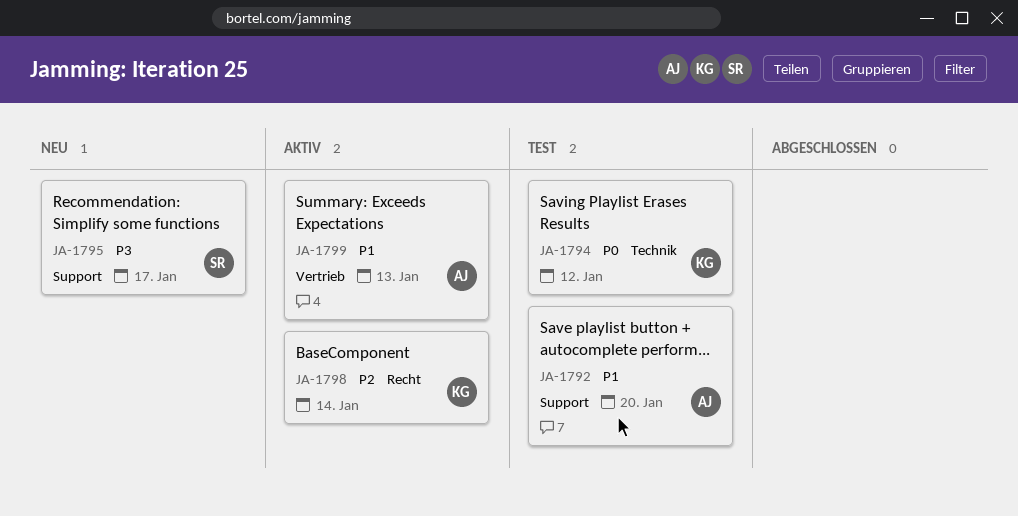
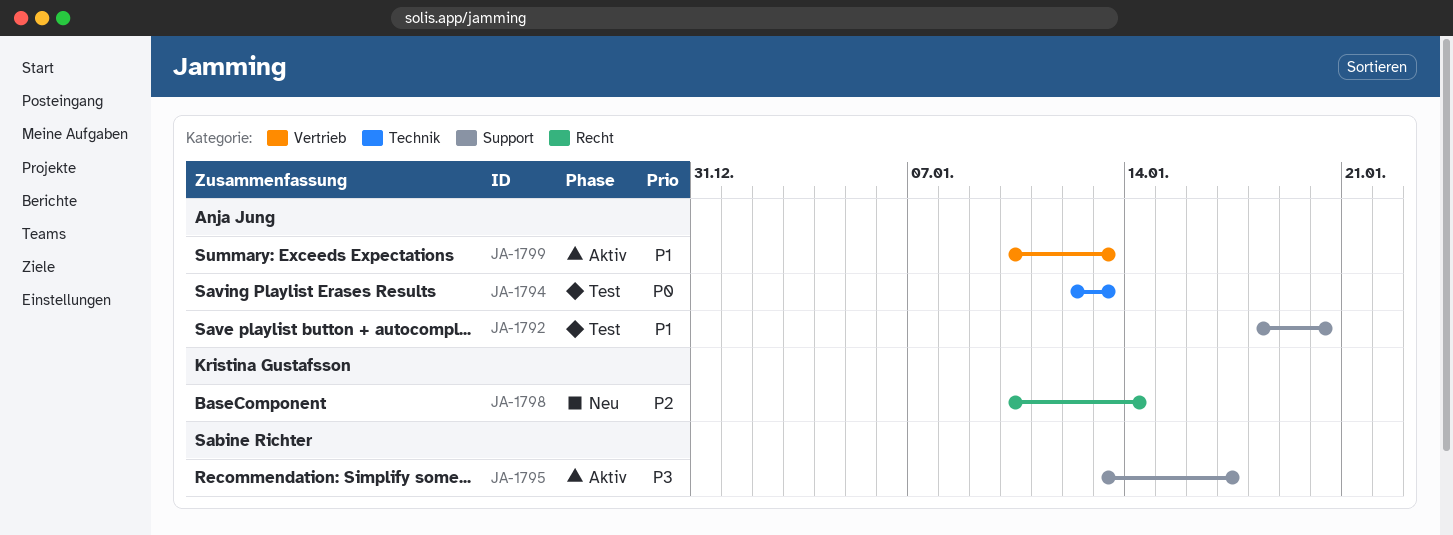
JA-1794, owner: Kristina Gustafsson -> Anja Jung
JA-1794, due: Jan 12 -> Jan 13
JA-1795, status: Neu -> Aktiv
JA-1798, status: Aktiv -> Neu

